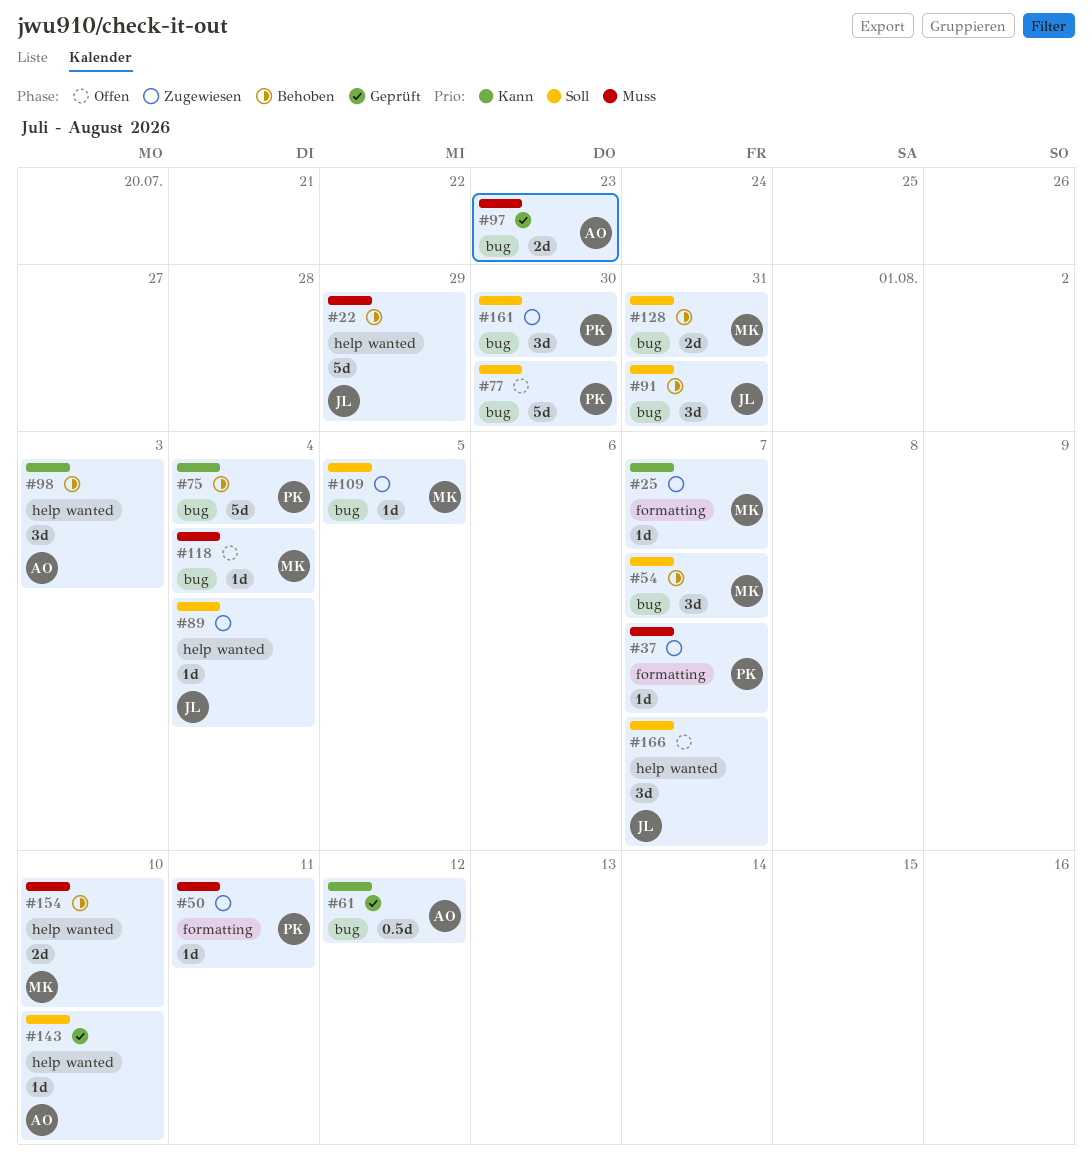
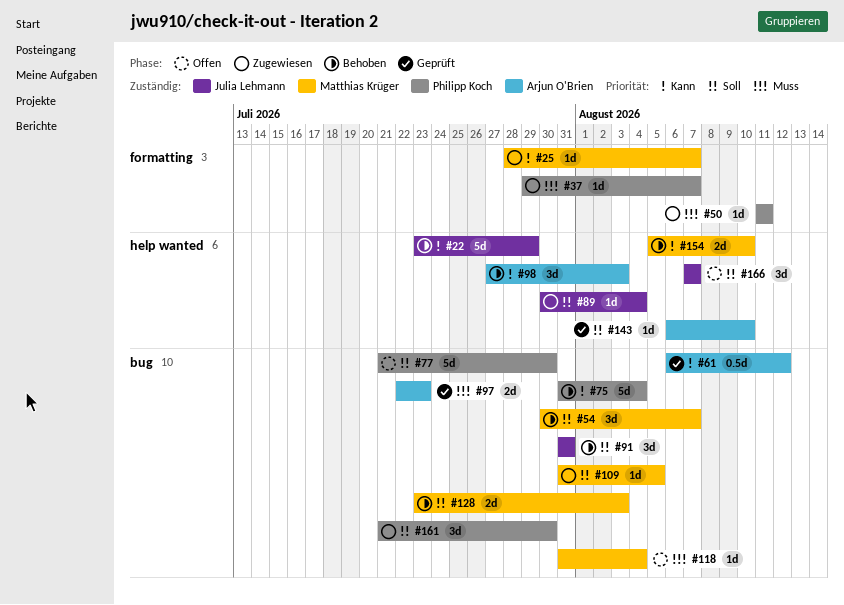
#22, priority: Muss -> Kann
#128, due: Jul 31 -> Aug 3
#154, priority: Muss -> Kann

